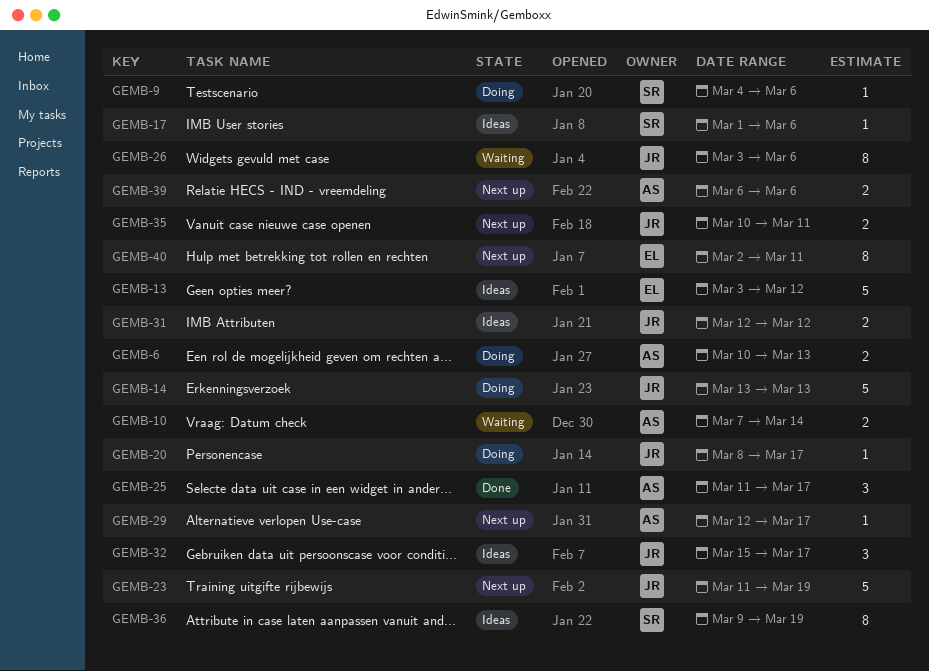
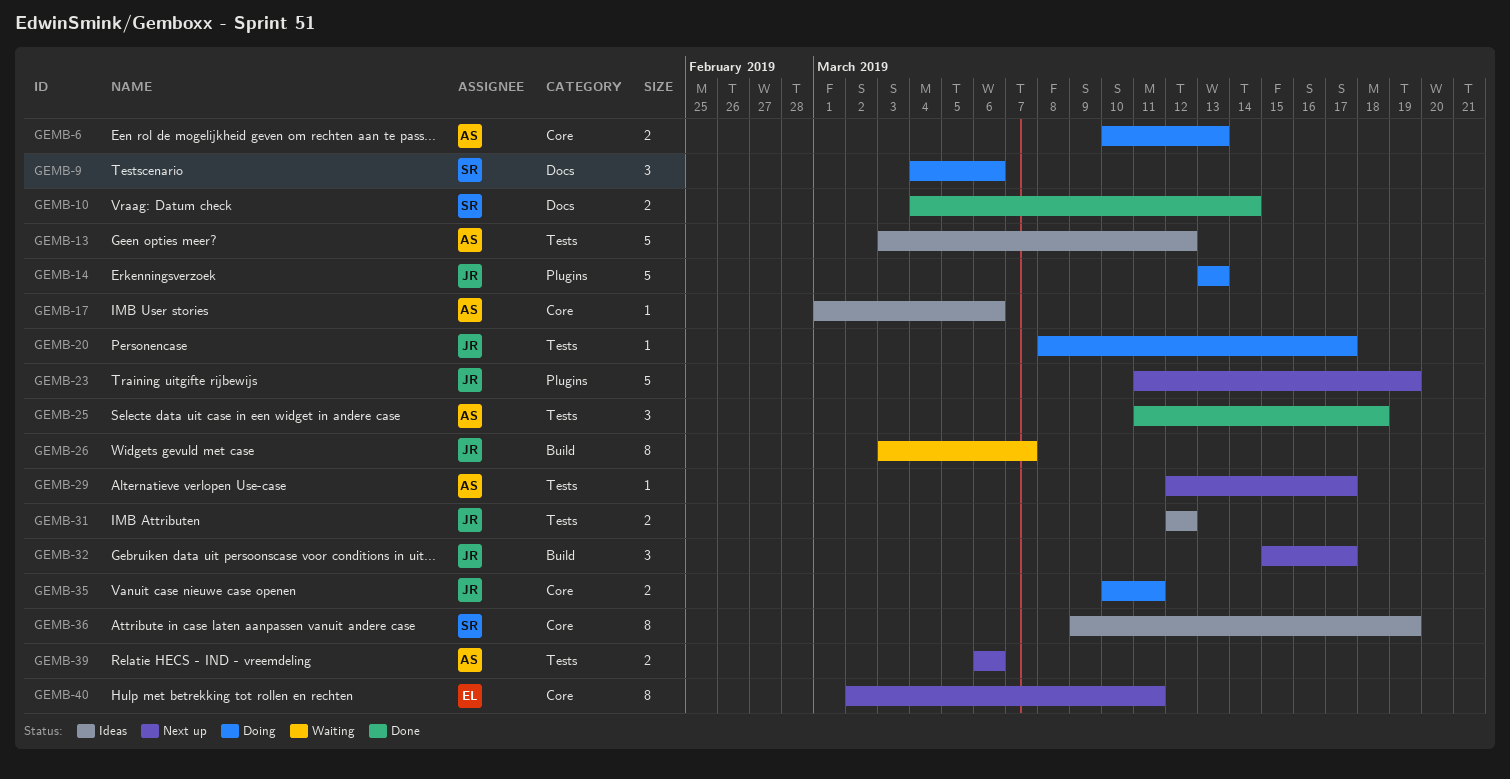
GEMB-9, estimate: 1 -> 3
GEMB-10, status: Waiting -> Done
GEMB-10, owner: AS -> SR
GEMB-10, start: Mar 7 -> Mar 4
GEMB-13, owner: EL -> AS
GEMB-17, owner: SR -> AS
GEMB-25, due: Mar 17 -> Mar 18
GEMB-26, due: Mar 6 -> Mar 7
GEMB-32, status: Ideas -> Next up
GEMB-35, status: Next up -> Doing

